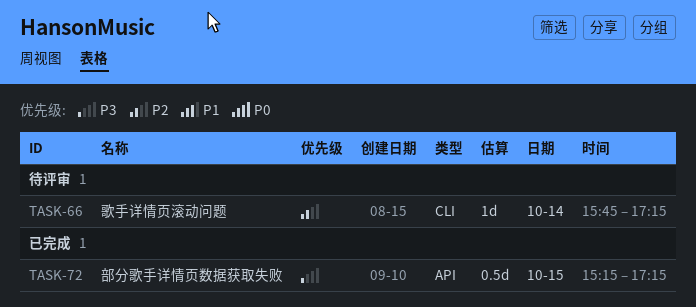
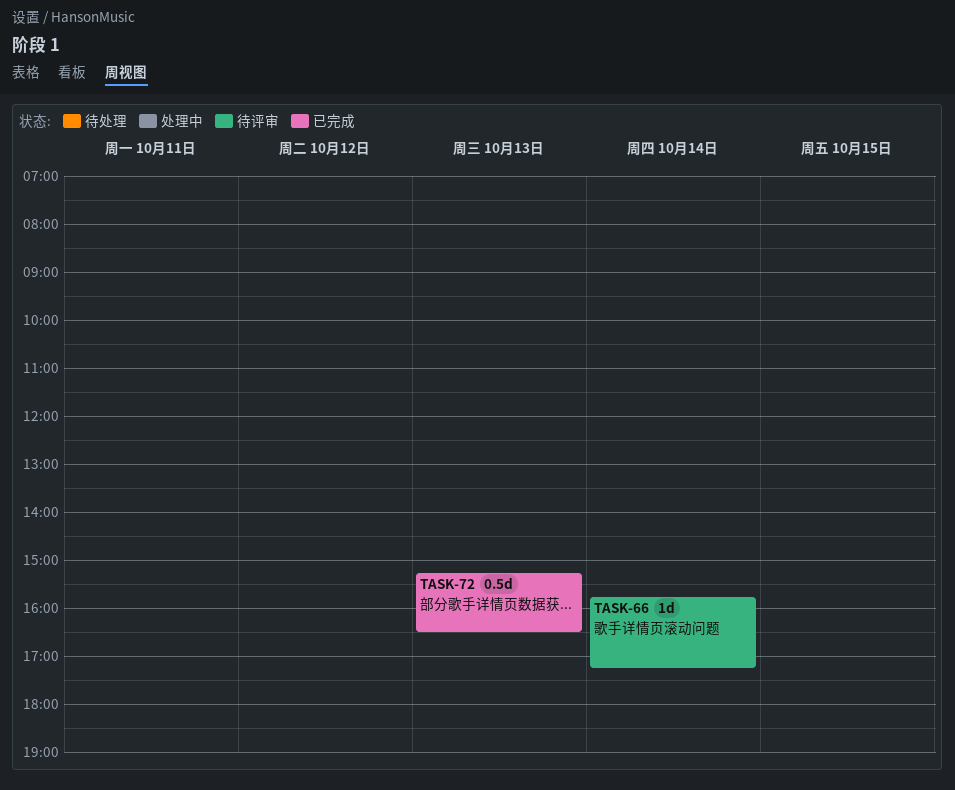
TASK-72, day: Oct 15 -> Oct 13
TASK-72, ends: 17:15 -> 16:30

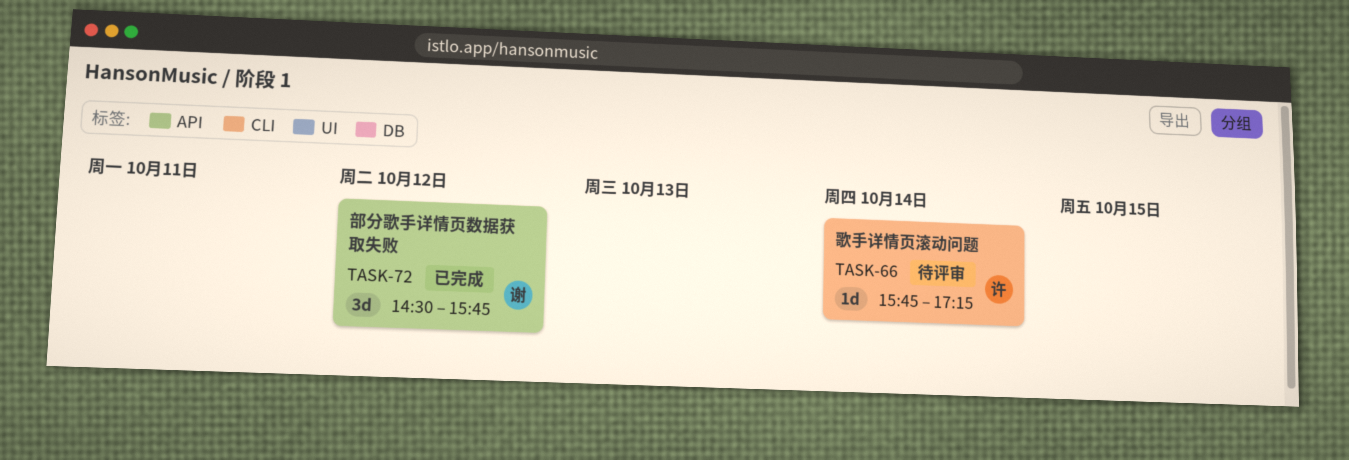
TASK-72, estimate: 0.5d -> 3d
TASK-72, day: Oct 13 -> Oct 12
TASK-72, begins: 15:15 -> 14:30
TASK-72, ends: 16:30 -> 15:45

